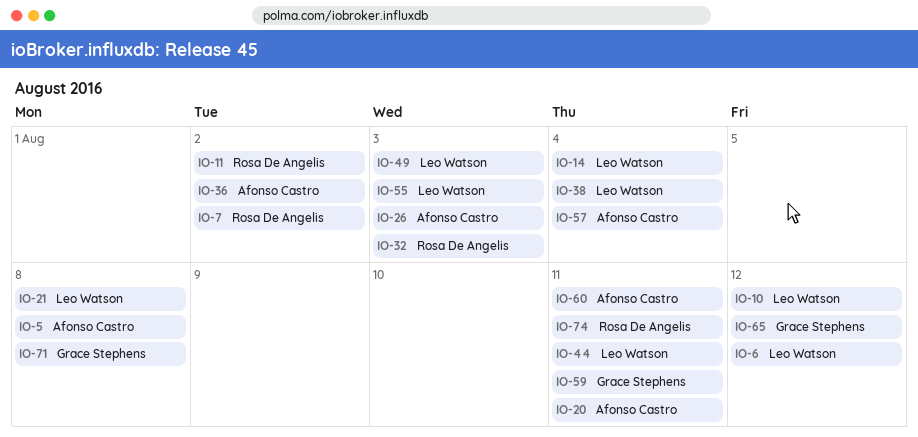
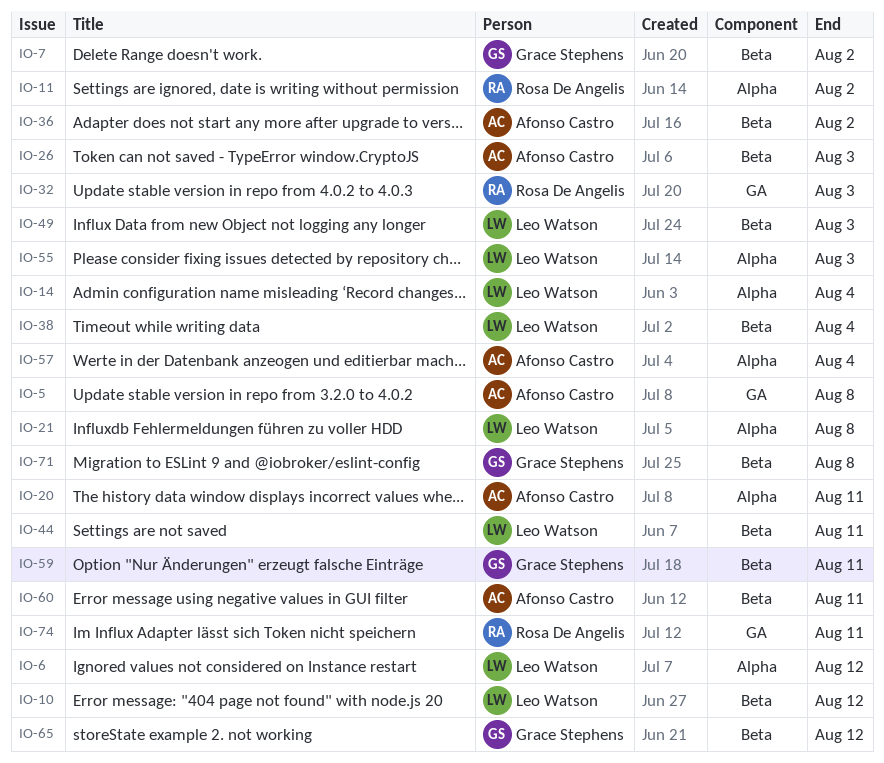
IO-7, owner: Rosa De Angelis -> Grace Stephens

